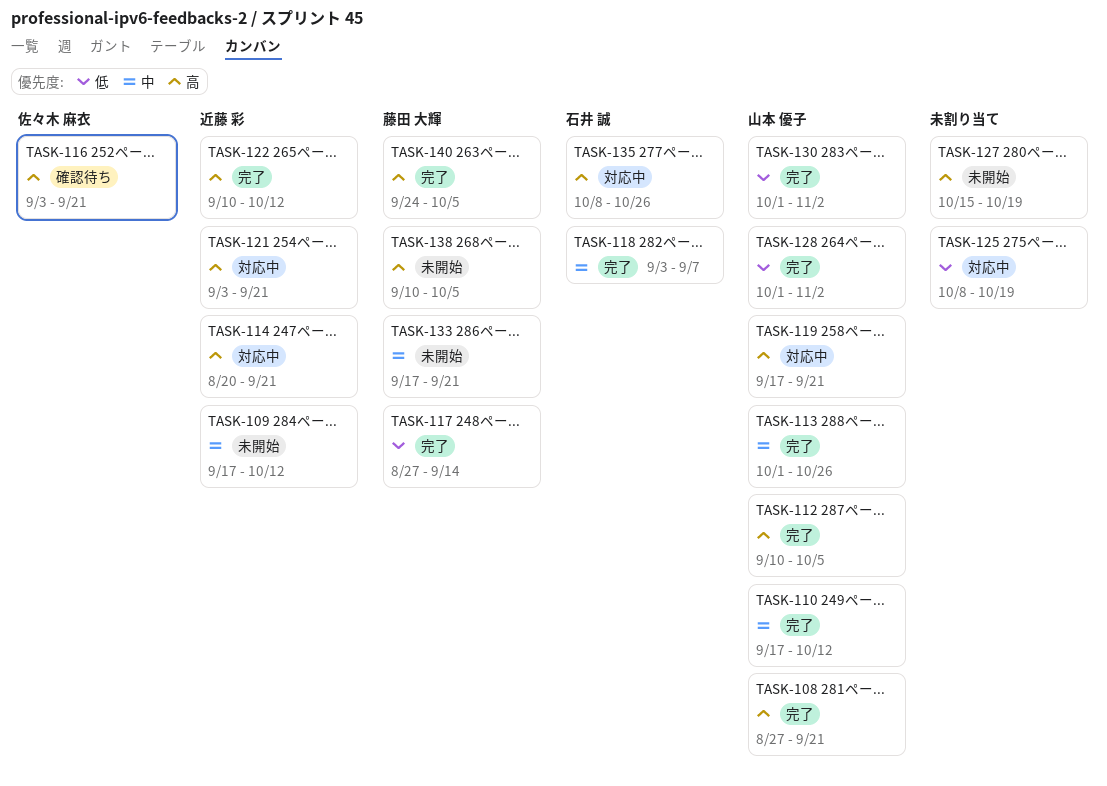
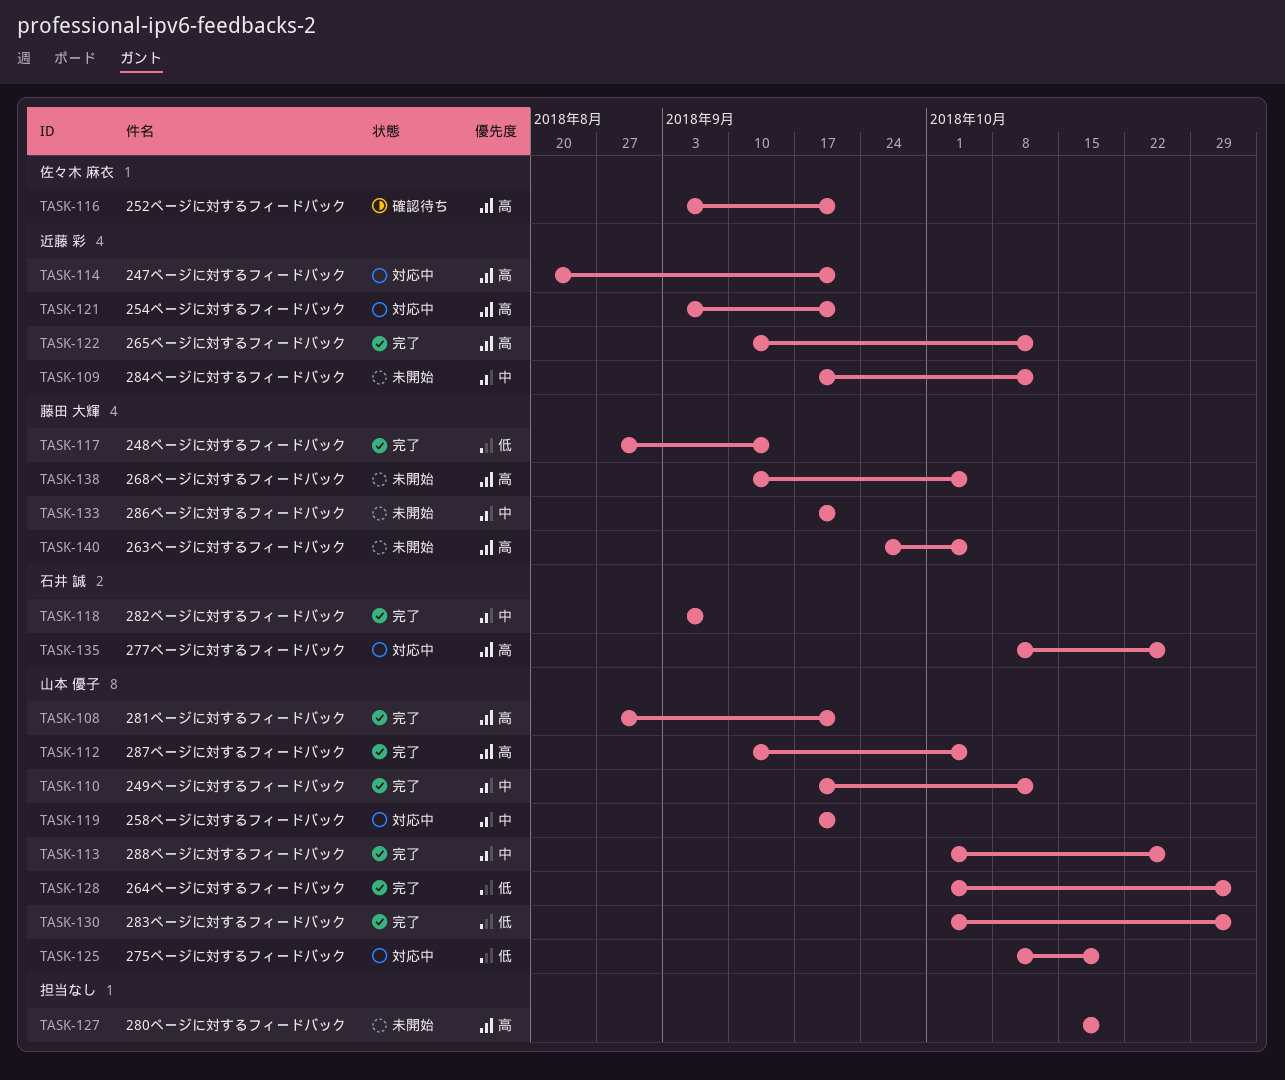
TASK-119, priority: 高 -> 中
TASK-125, owner: none -> 山本 優子
TASK-140, status: 完了 -> 未開始

